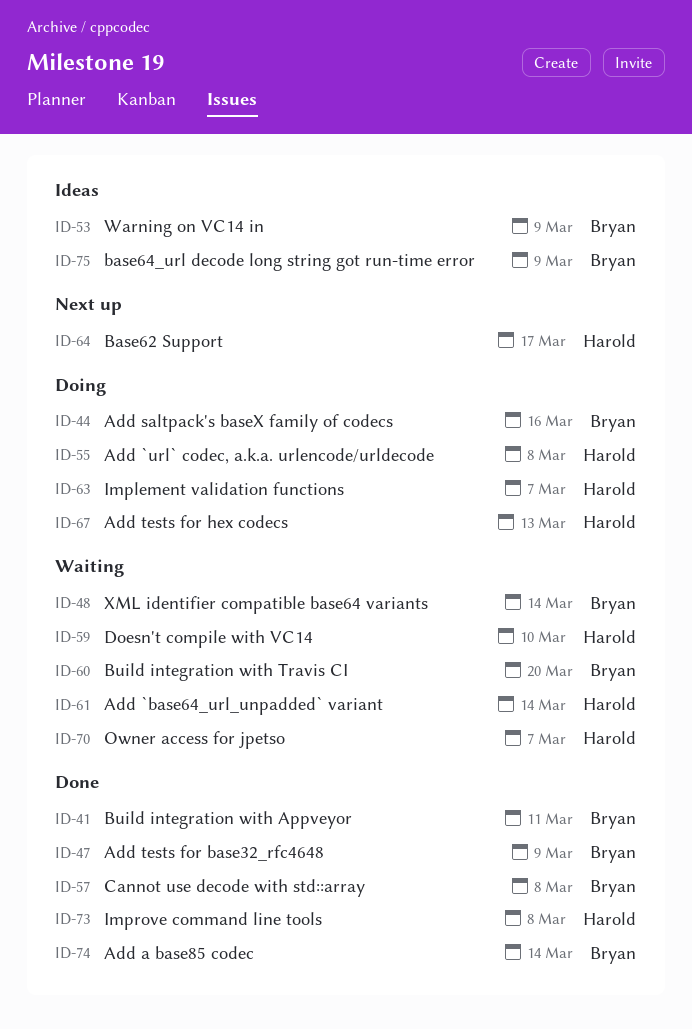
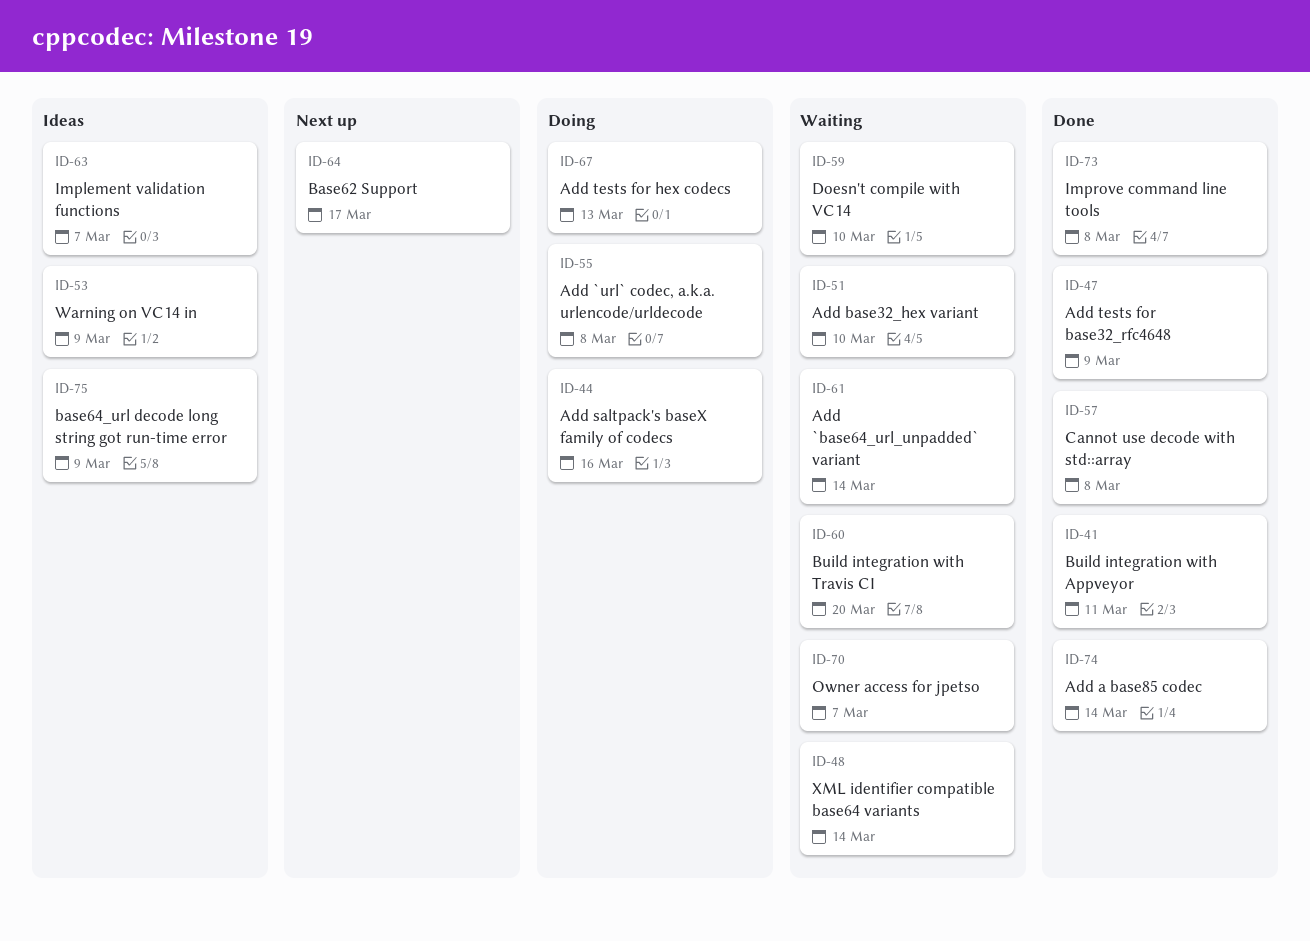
ID-51: none -> present
ID-63, status: Doing -> Ideas

